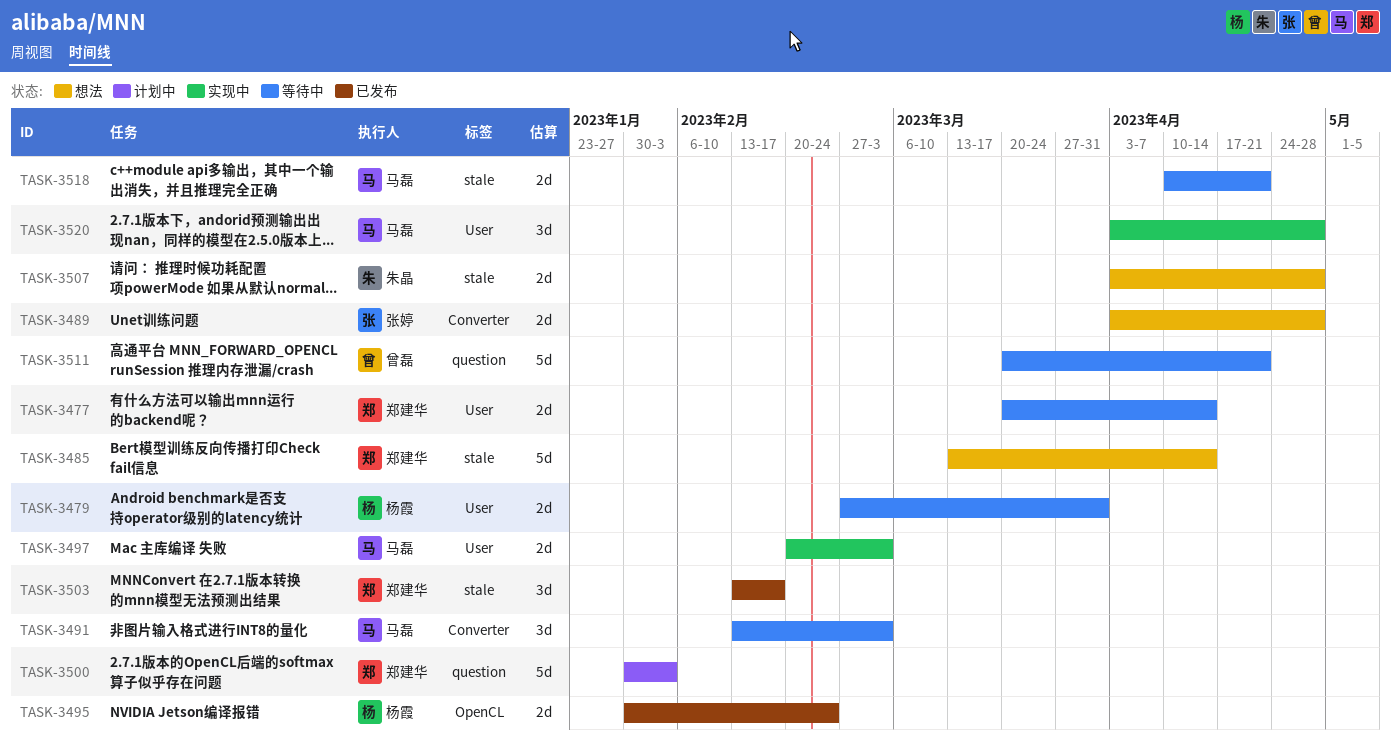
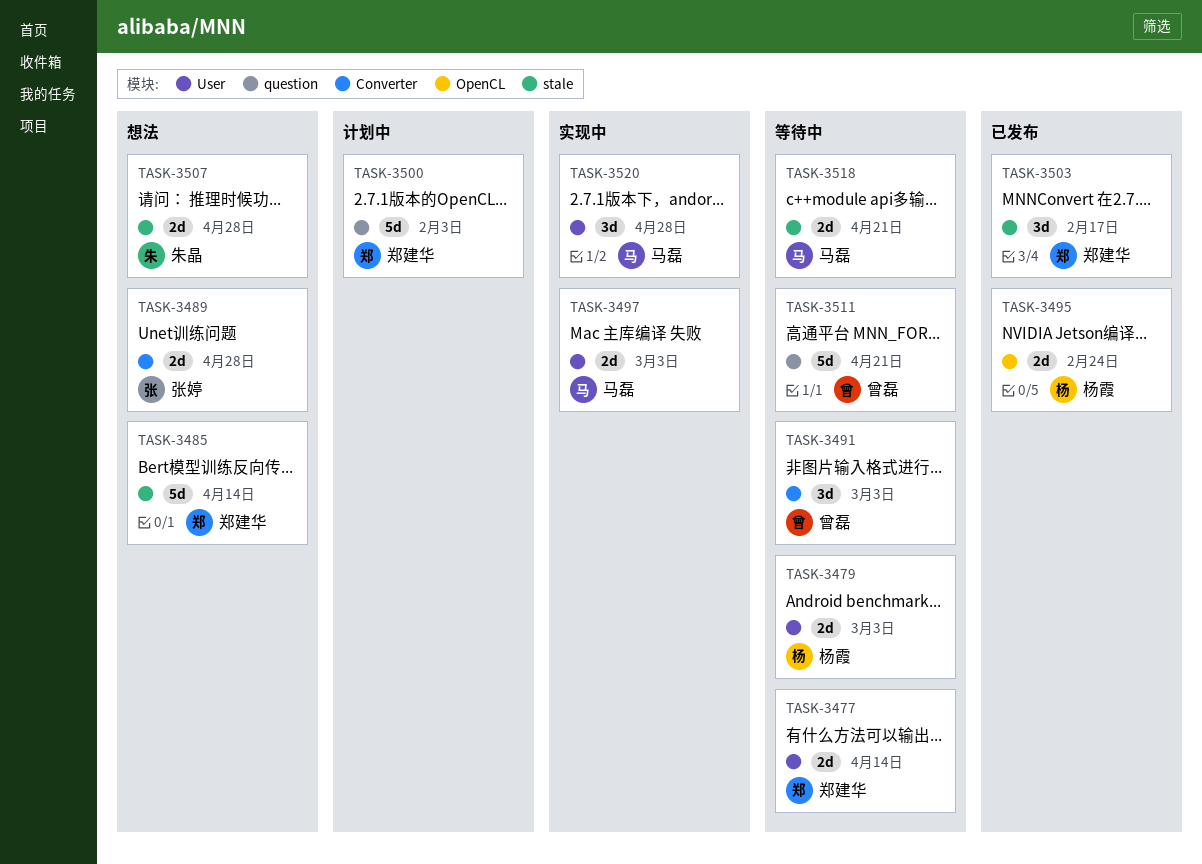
TASK-3479, due: Mar 31 -> Mar 3
TASK-3491, owner: 马磊 -> 曾磊

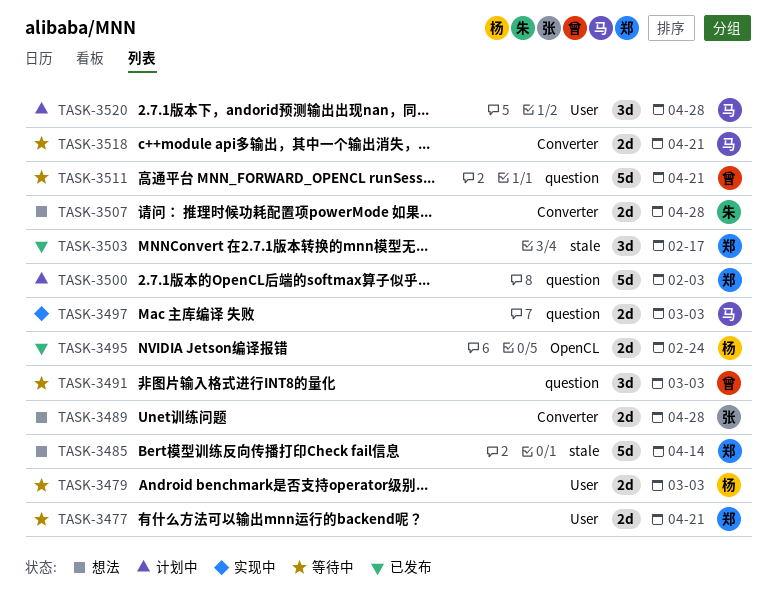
TASK-3477, due: Apr 14 -> Apr 21
TASK-3491, label: Converter -> question
TASK-3497, label: User -> question
TASK-3507, label: stale -> Converter
TASK-3518, label: stale -> Converter
TASK-3520, status: 实现中 -> 计划中

